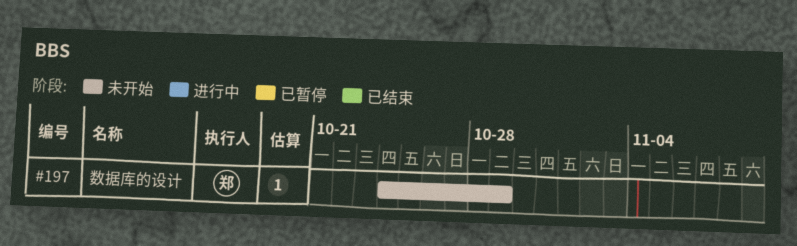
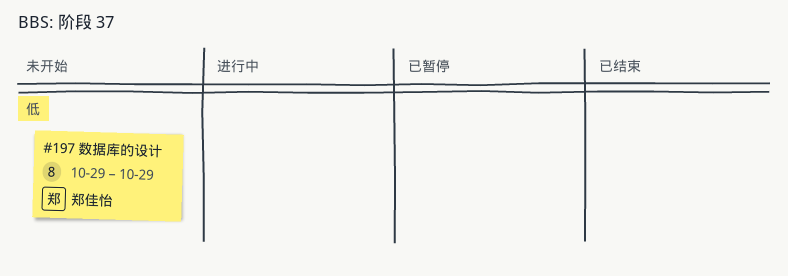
#197, estimate: 1 -> 8
#197, start: Oct 24 -> Oct 29

